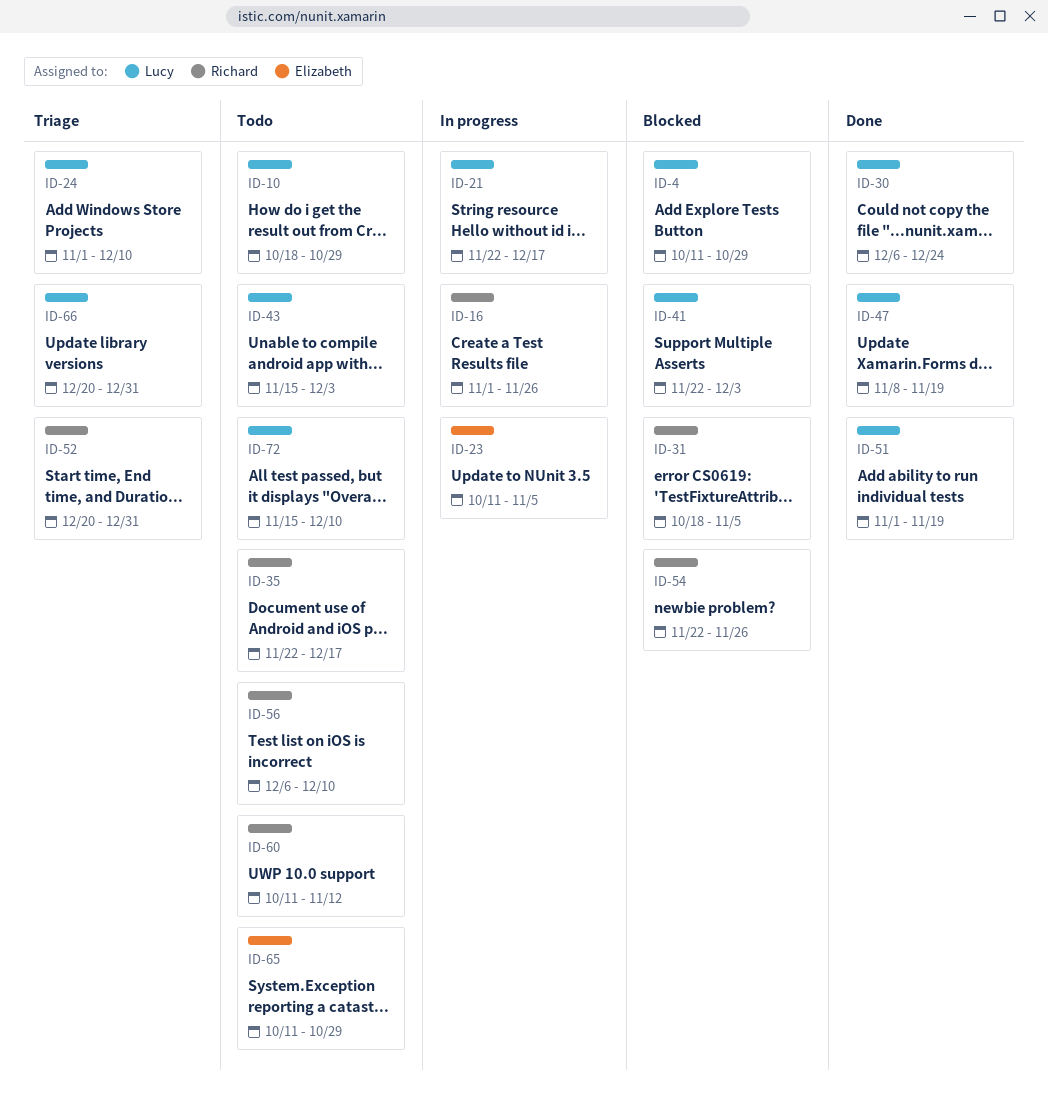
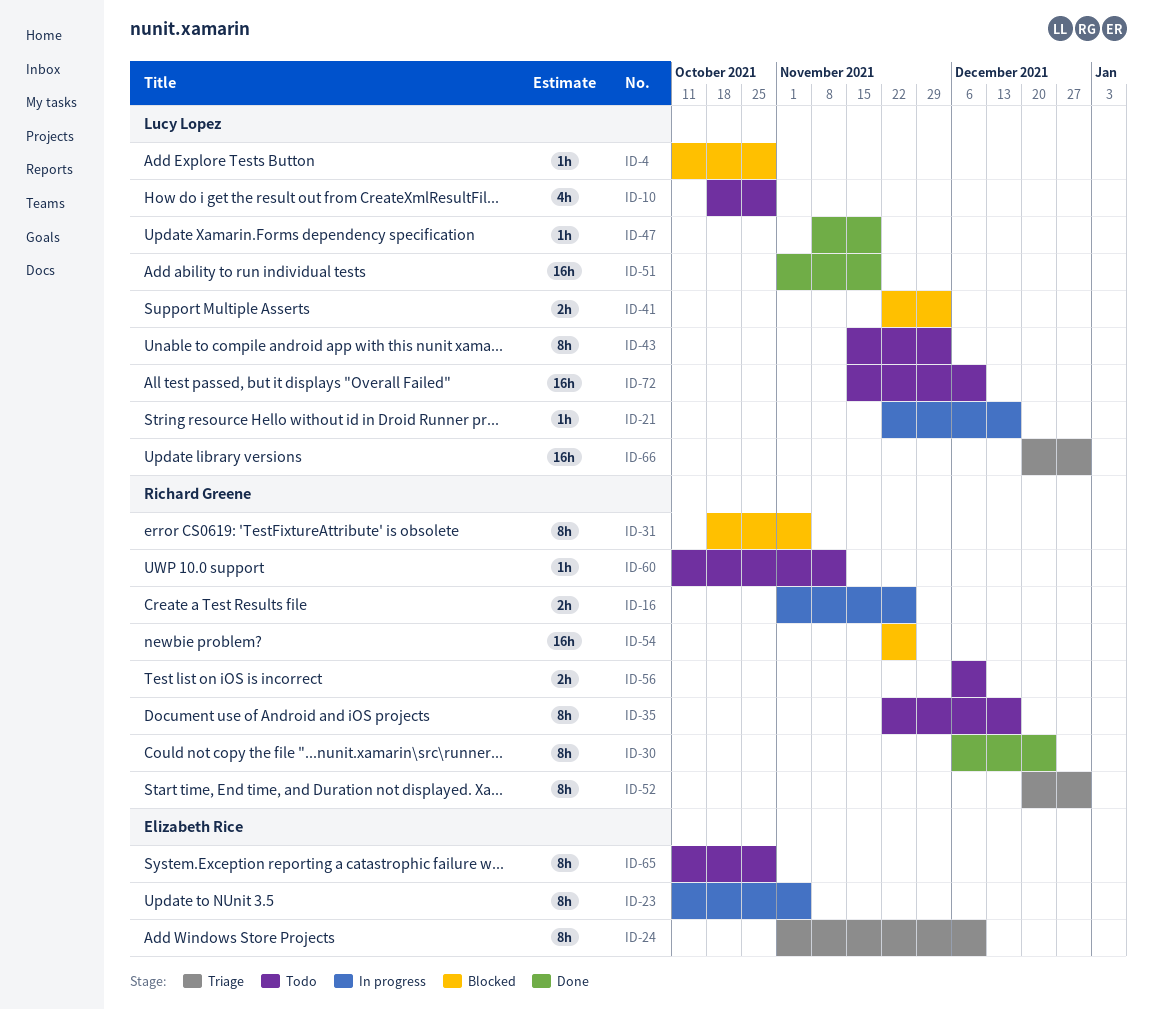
ID-24, owner: Lucy Lopez -> Elizabeth Rice
ID-30, owner: Lucy Lopez -> Richard Greene

